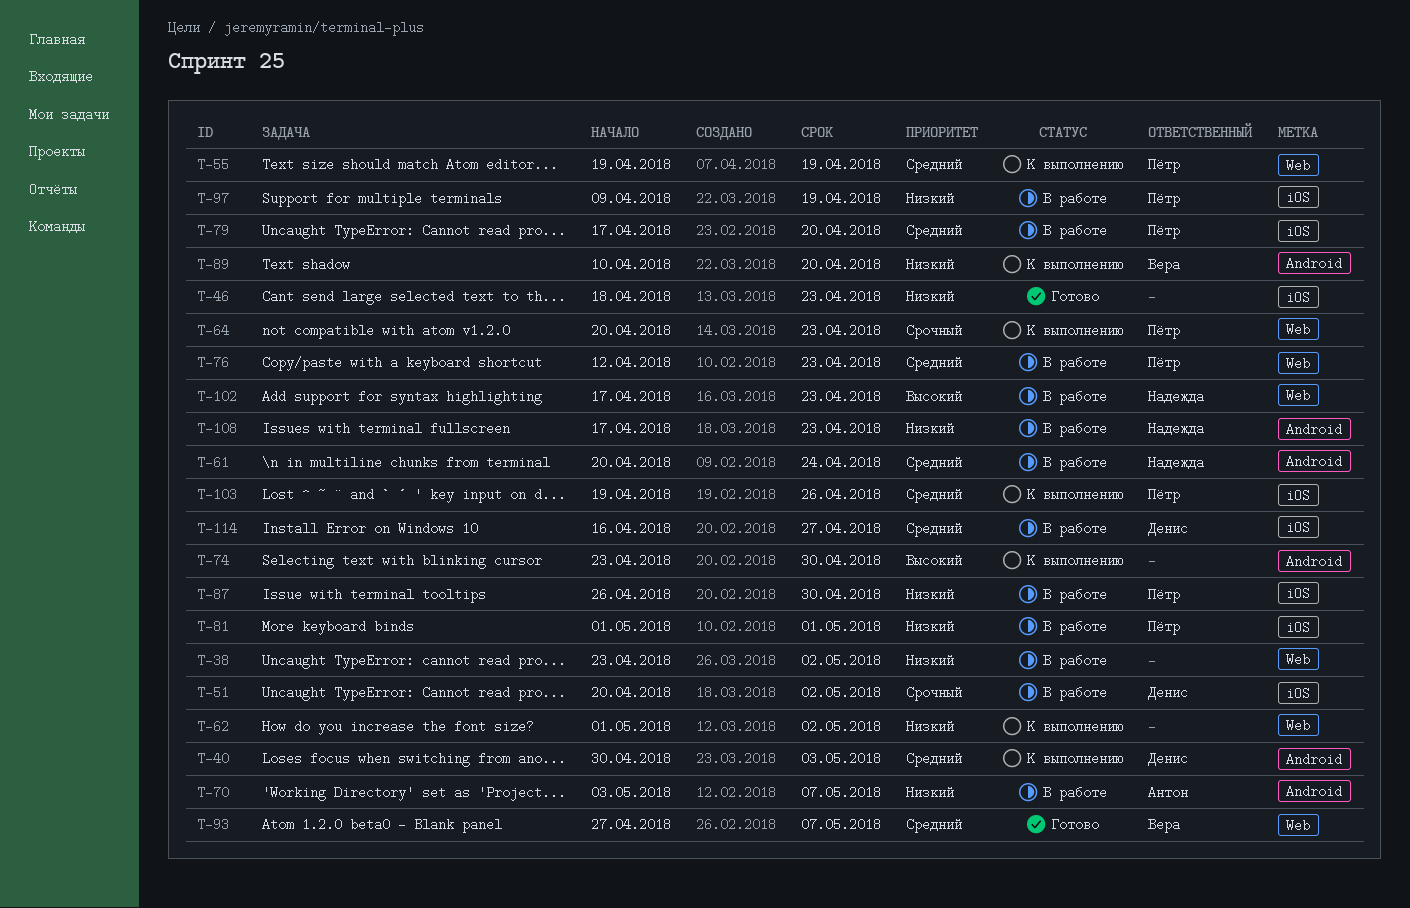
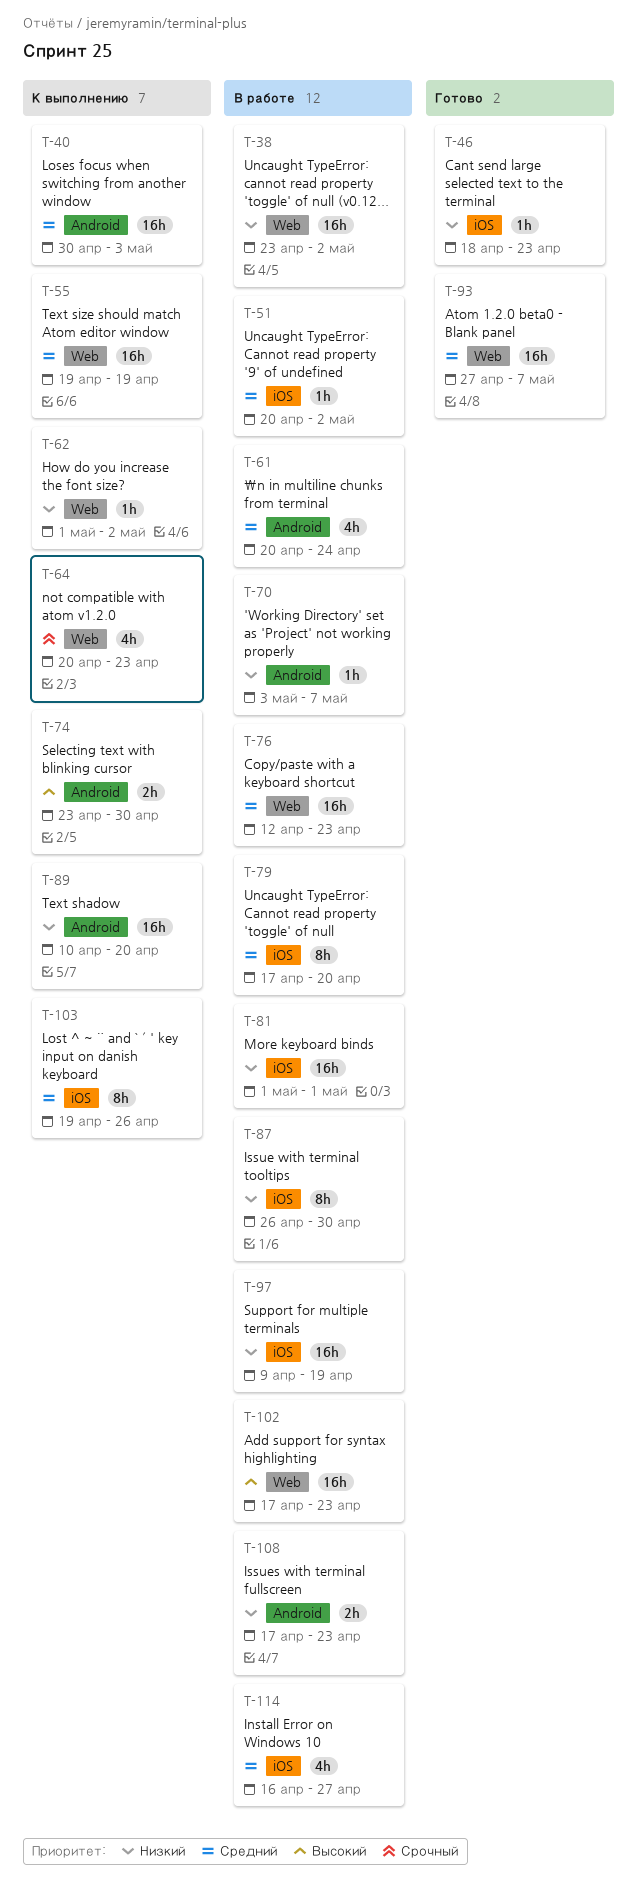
T-51, priority: Срочный -> Средний

